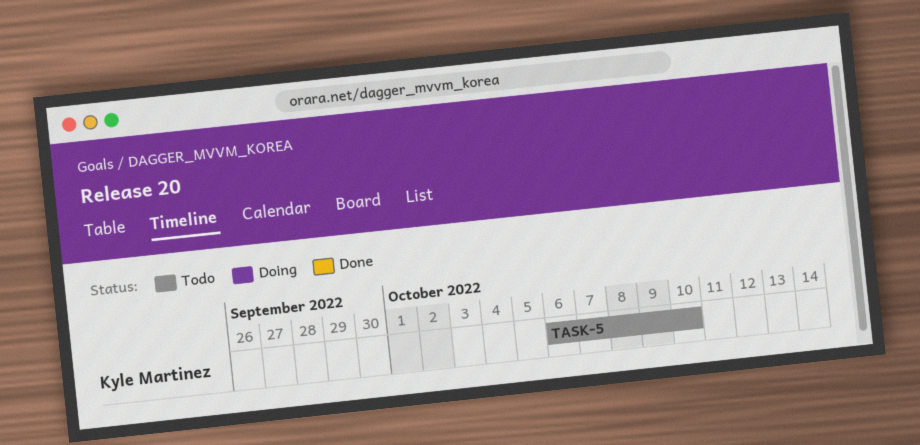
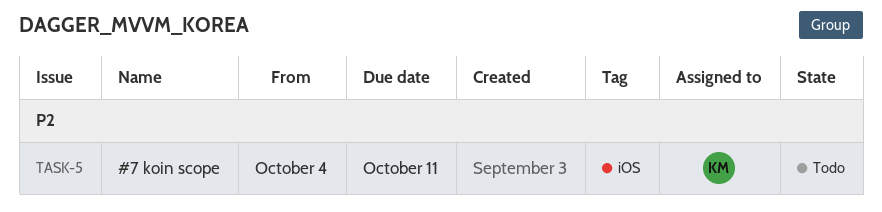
TASK-5, start: Oct 6 -> Oct 4
TASK-5, due: Oct 10 -> Oct 11

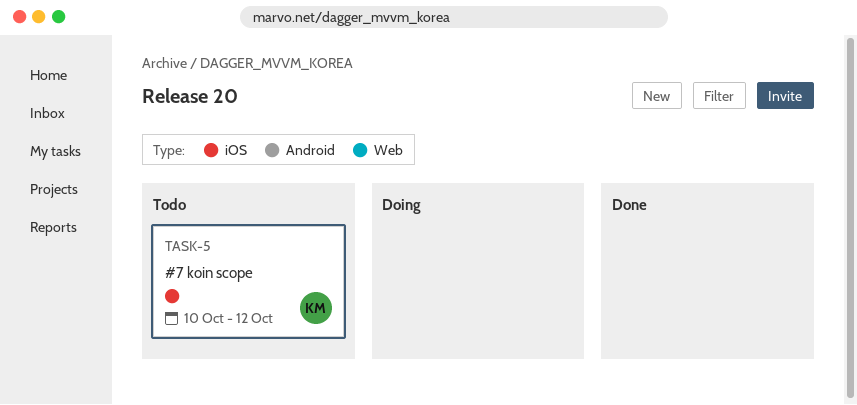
TASK-5, start: Oct 4 -> Oct 10
TASK-5, due: Oct 11 -> Oct 12

